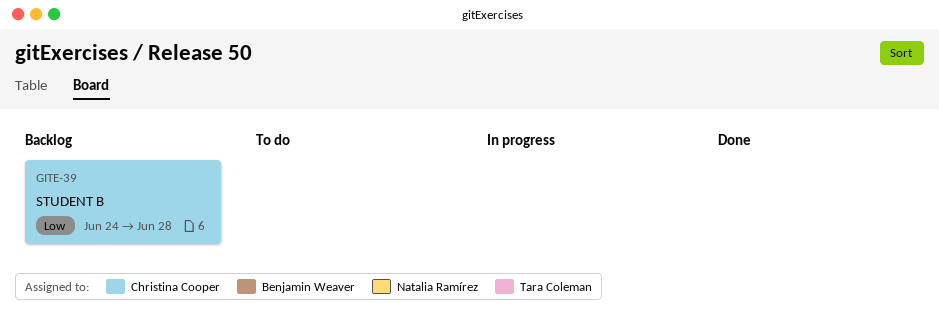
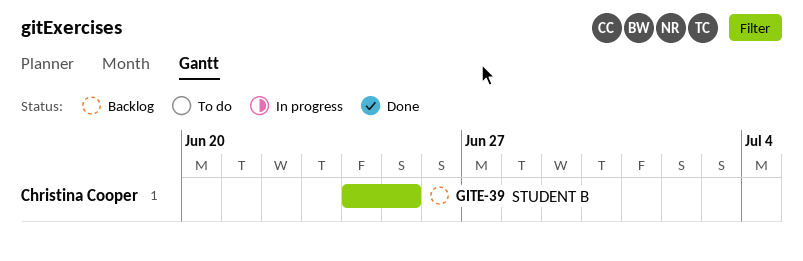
GITE-39, due: Jun 28 -> Jun 25

